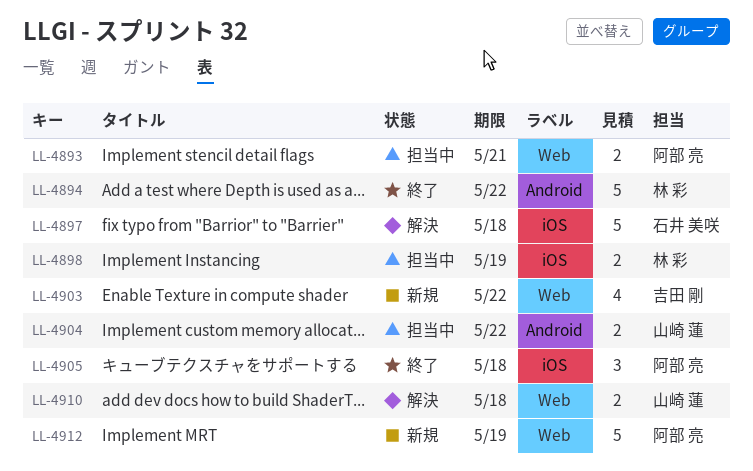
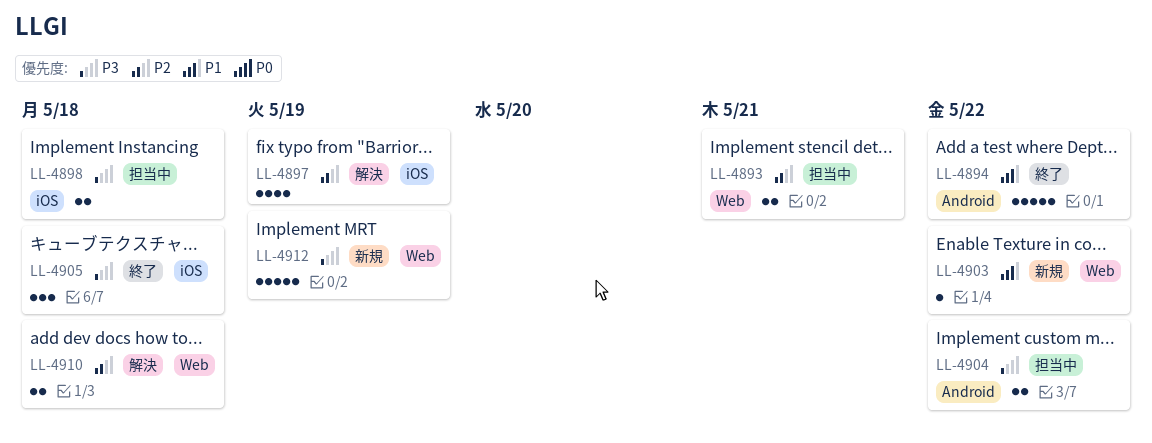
LL-4897, estimate: 5 -> 4
LL-4897, due: May 18 -> May 19
LL-4898, due: May 19 -> May 18
LL-4903, estimate: 4 -> 1

